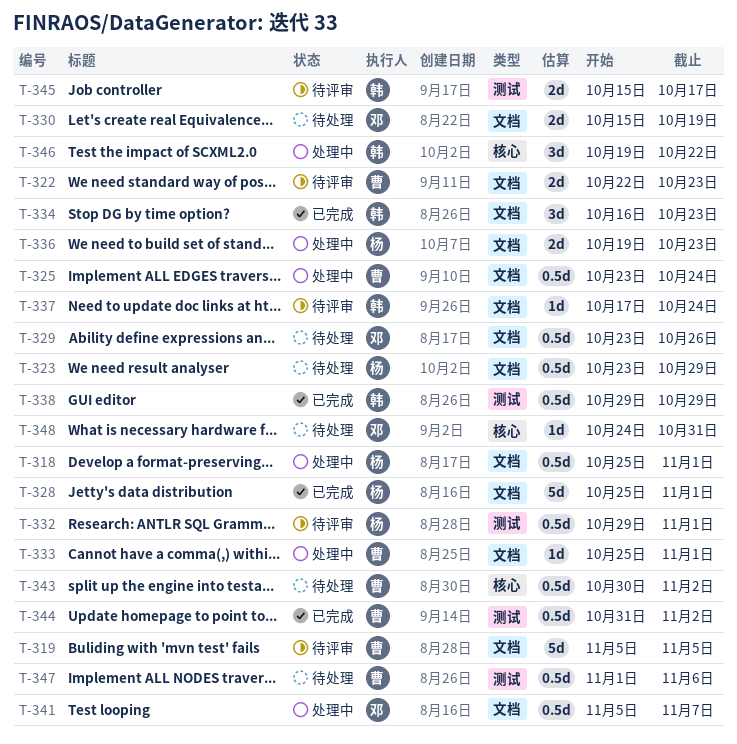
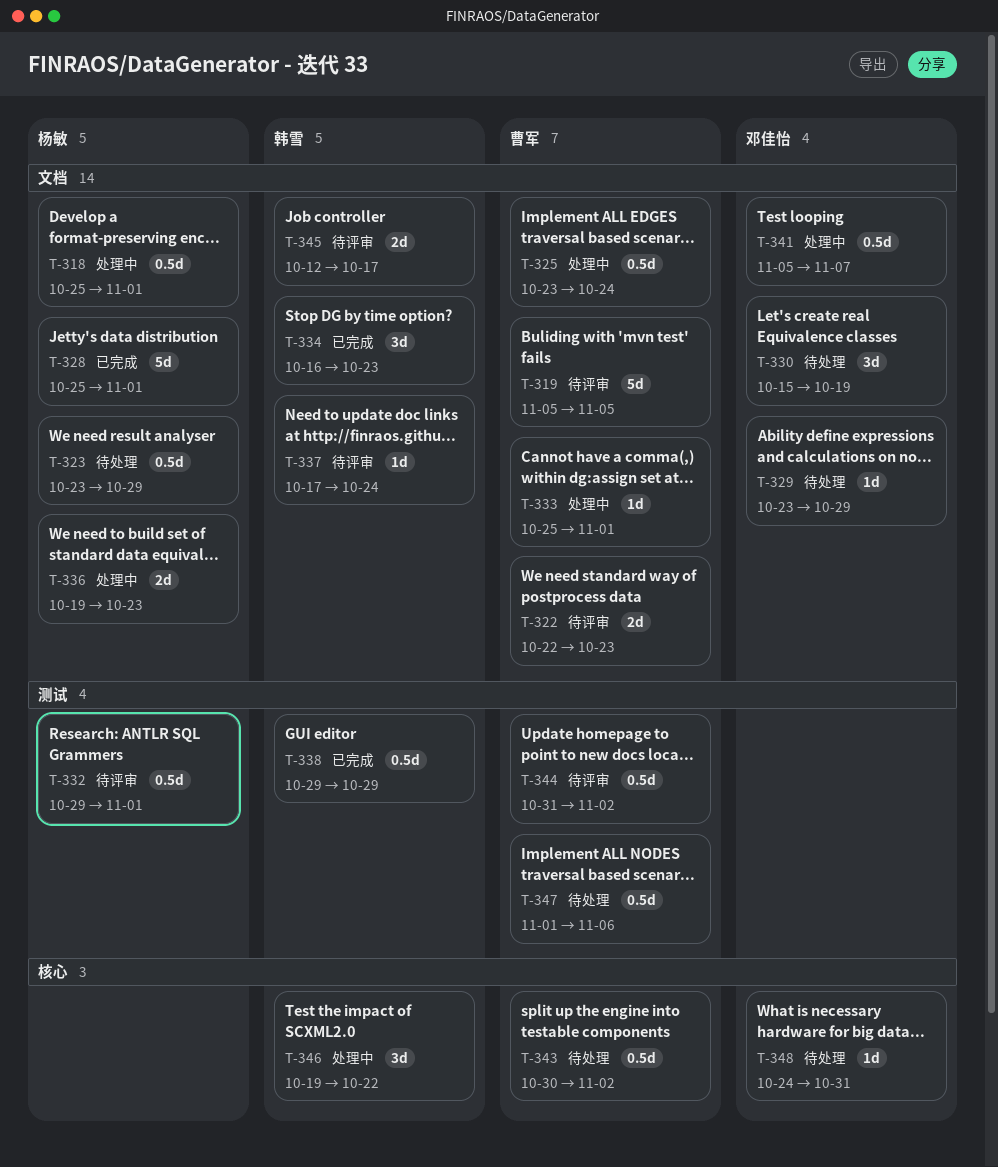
T-329, estimate: 0.5d -> 1d
T-329, due: Oct 26 -> Oct 29
T-330, estimate: 2d -> 3d
T-344, status: 已完成 -> 待评审
T-345, label: 测试 -> 文档
T-345, start: Oct 15 -> Oct 12

